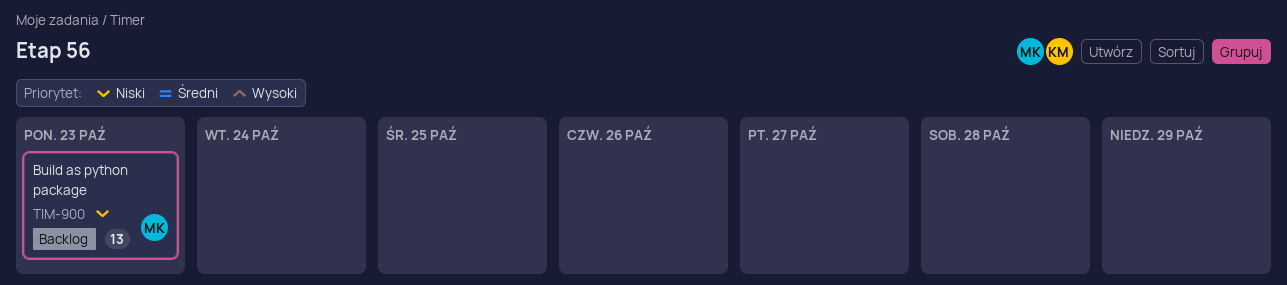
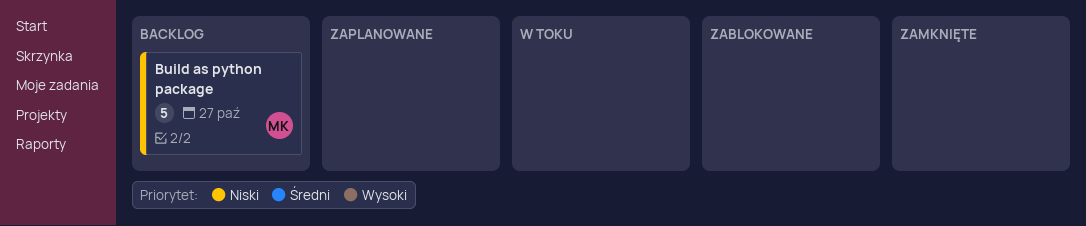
Build as python package, estimate: 13 -> 5
Build as python package, due: Oct 23 -> Oct 27

